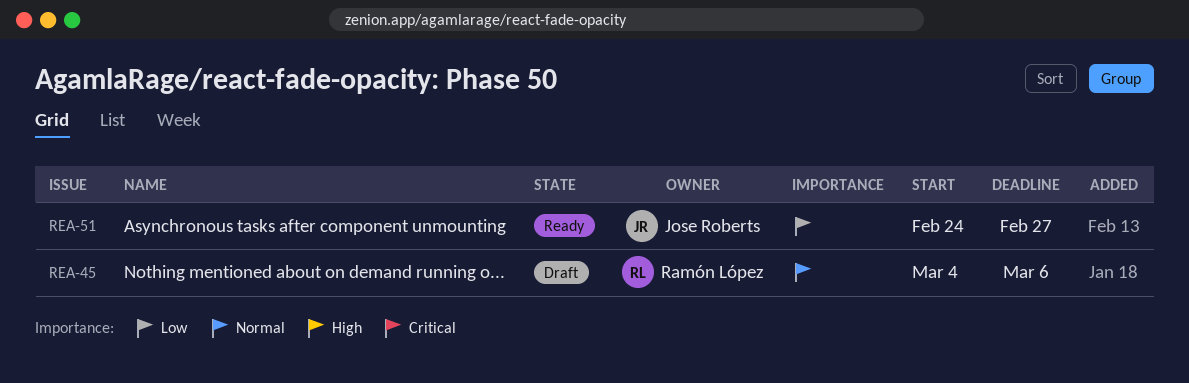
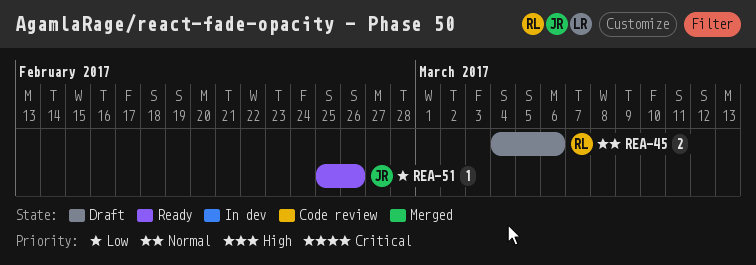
REA-51, start: Feb 24 -> Feb 25
REA-51, due: Feb 27 -> Feb 26

